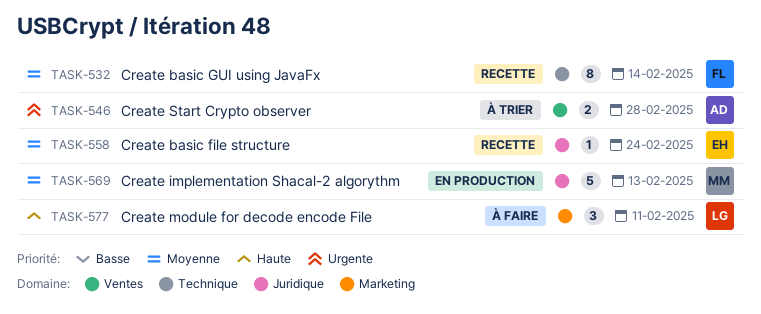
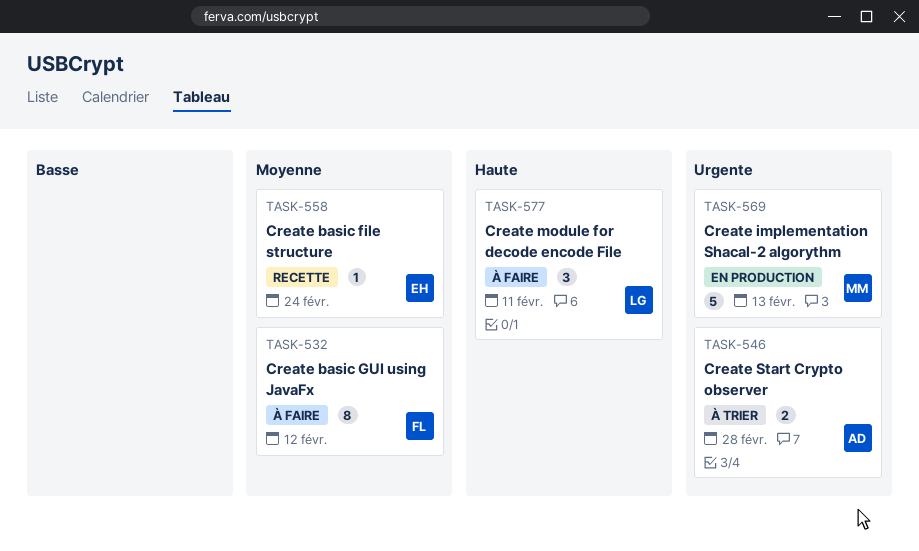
TASK-532, status: Recette -> À faire
TASK-532, due: Feb 14 -> Feb 12
TASK-569, priority: Moyenne -> Urgente

